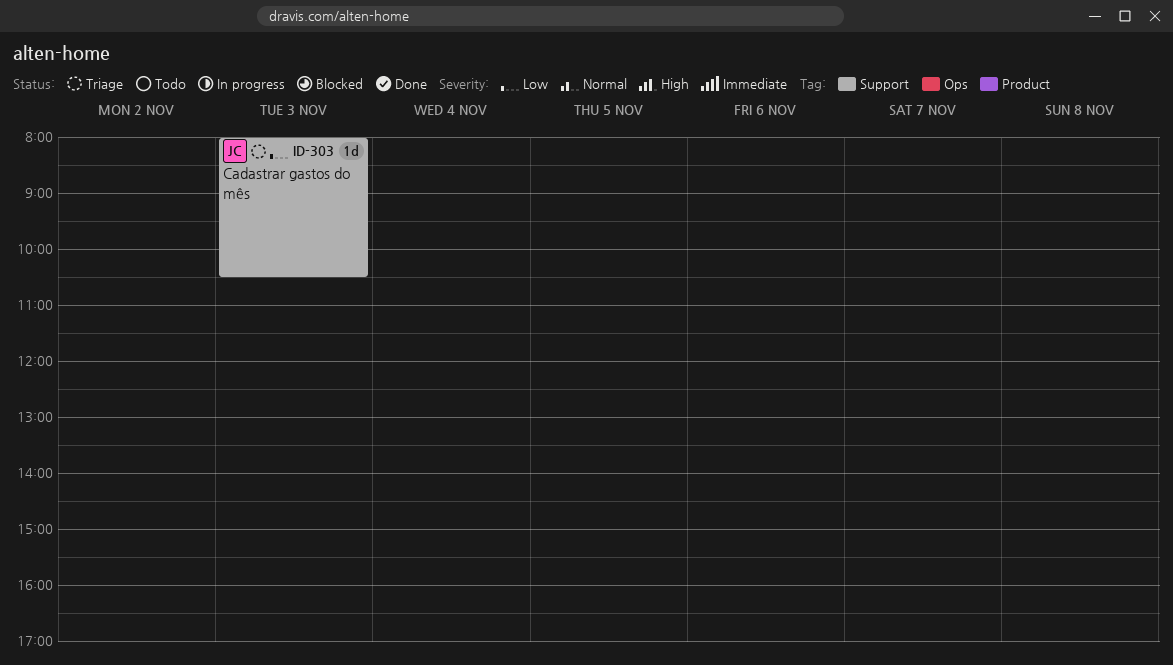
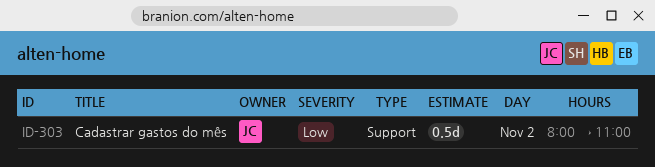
ID-303, estimate: 1d -> 0.5d
ID-303, day: Nov 3 -> Nov 2
ID-303, ends: 10:30 -> 11:00

